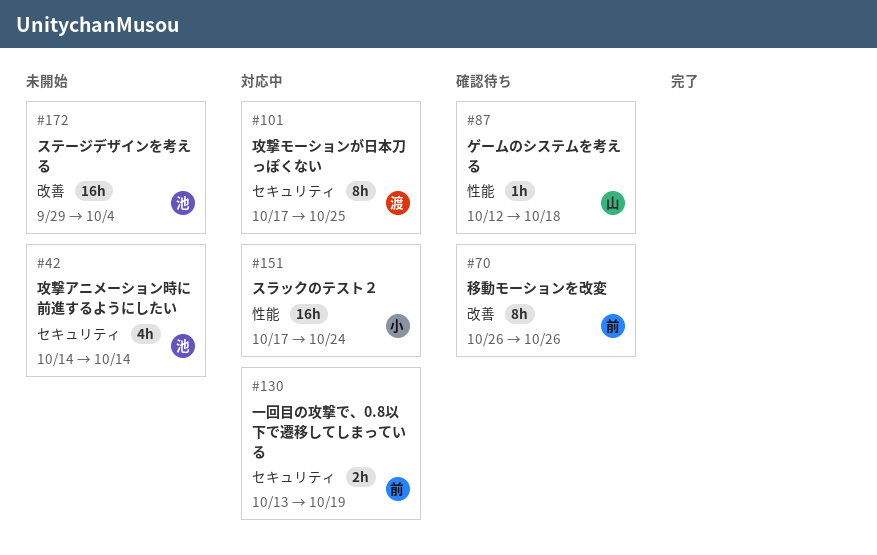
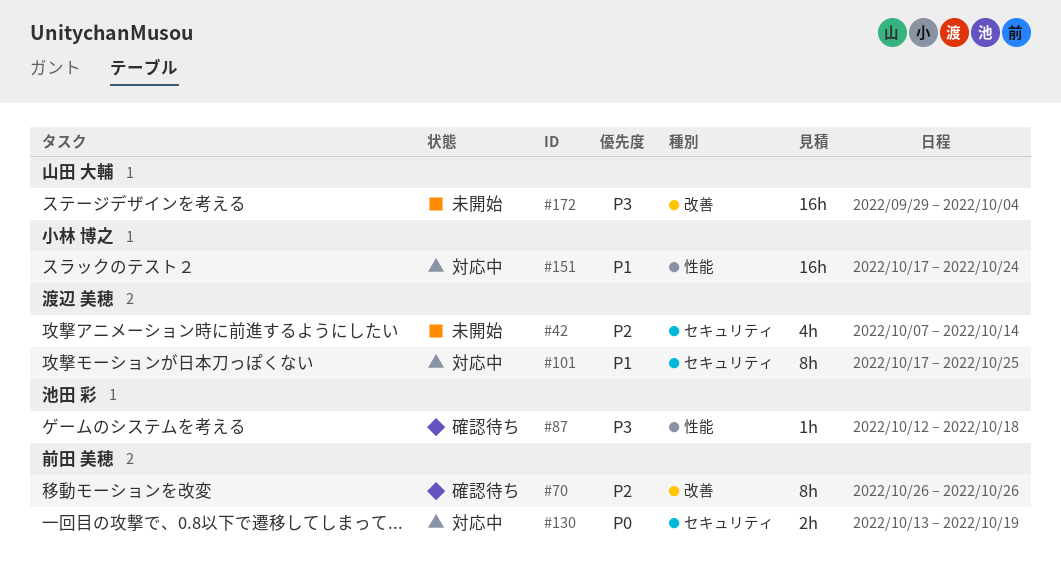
#42, owner: 池田 彩 -> 渡辺 美穂
#42, start: Oct 14 -> Oct 7
#87, owner: 山田 大輔 -> 池田 彩
#172, owner: 池田 彩 -> 山田 大輔

